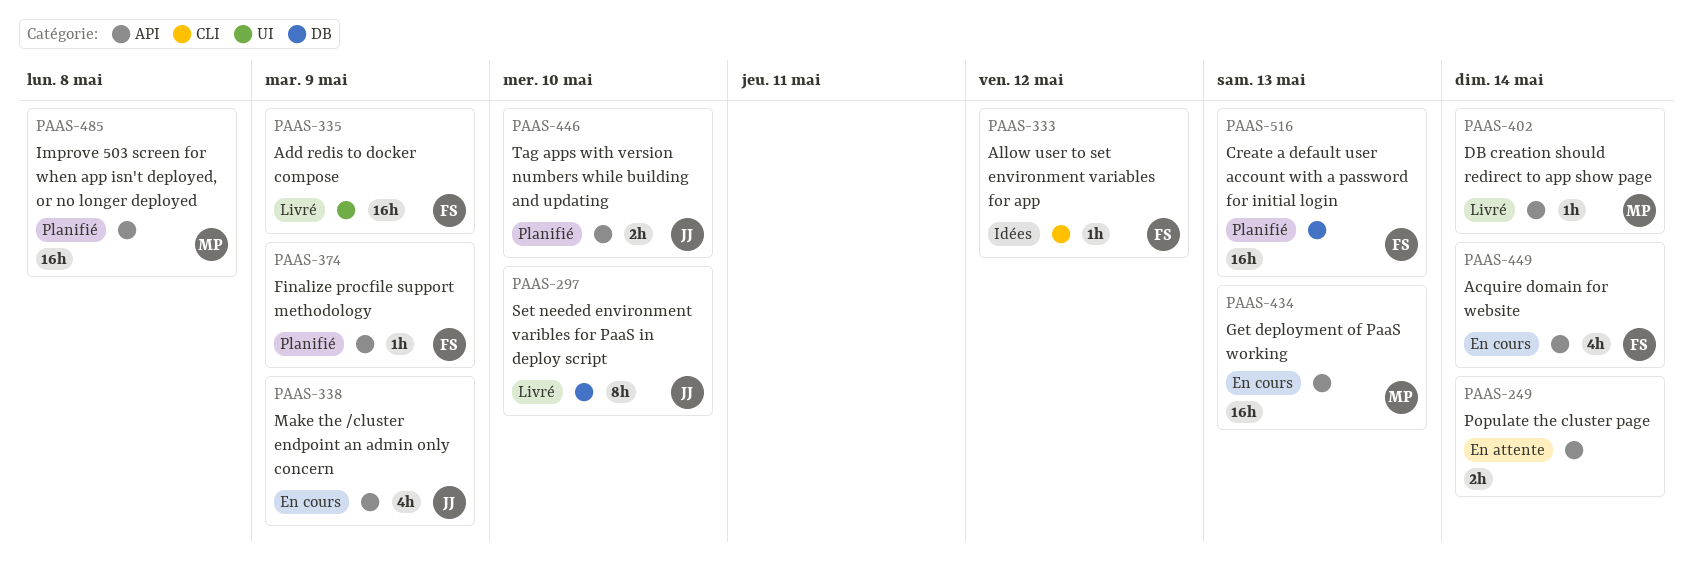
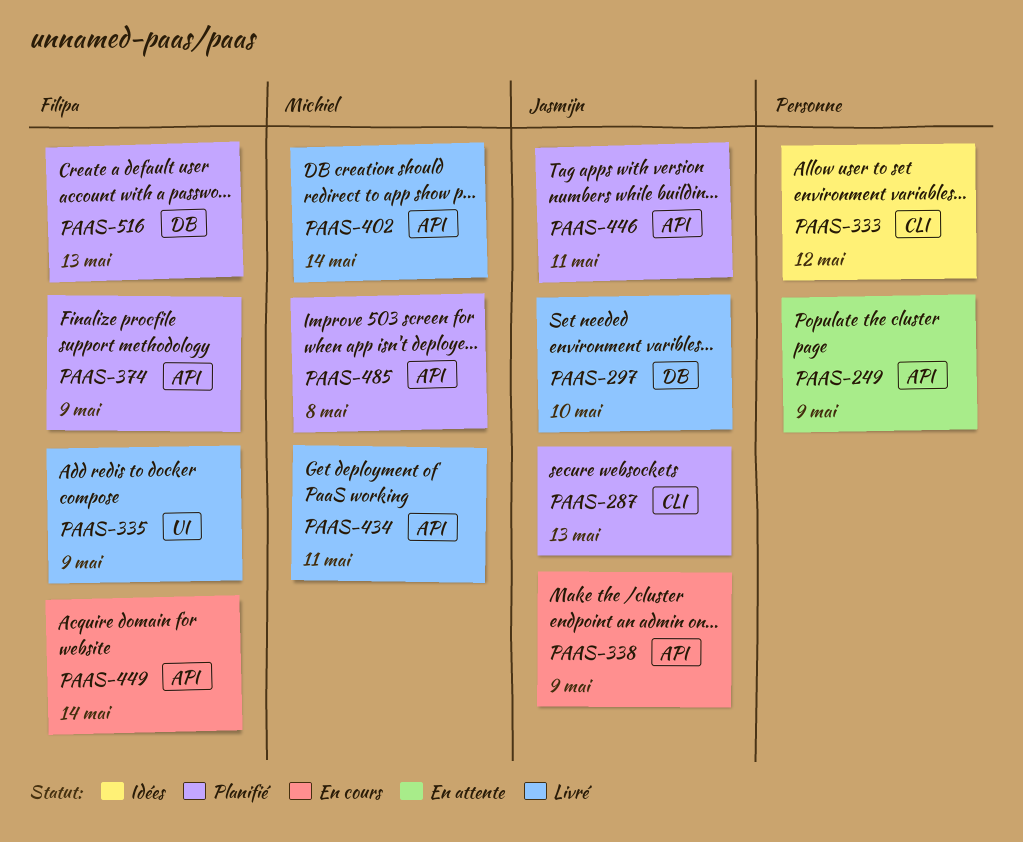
PAAS-249, due: May 14 -> May 9
PAAS-287: none -> present
PAAS-333, owner: Filipa -> none
PAAS-434, status: En cours -> Livré
PAAS-434, due: May 13 -> May 11
PAAS-446, due: May 10 -> May 11

